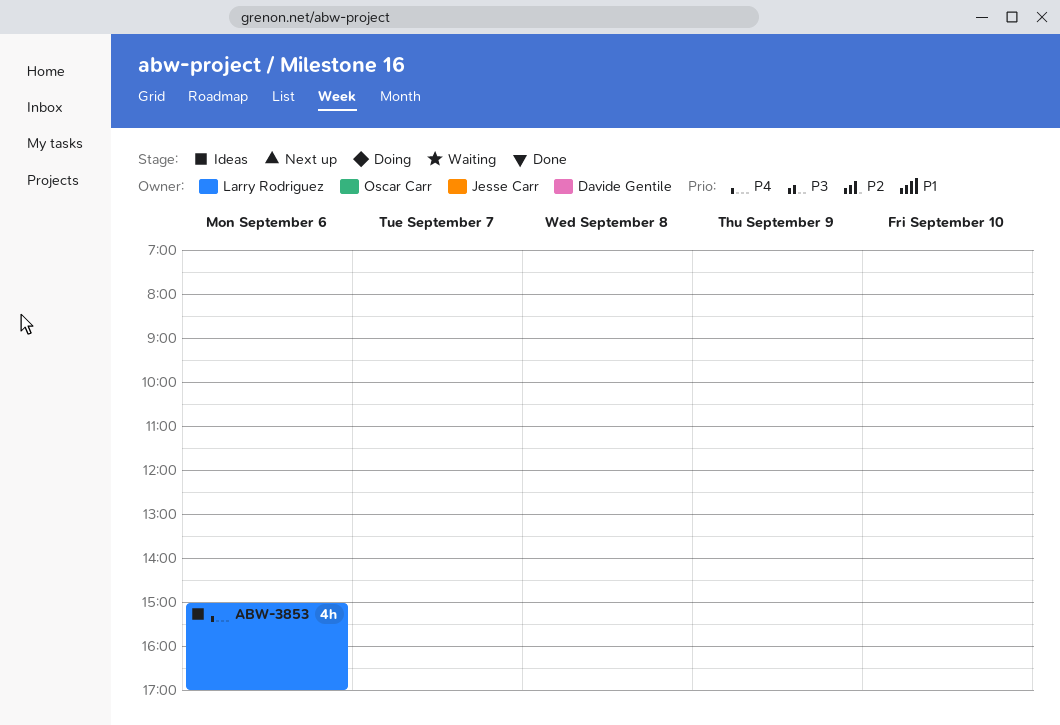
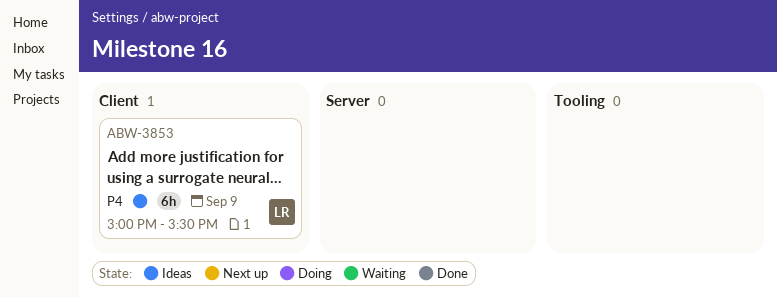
ABW-3853, estimate: 4h -> 6h
ABW-3853, day: Sep 6 -> Sep 9
ABW-3853, ends: 17:00 -> 15:30

